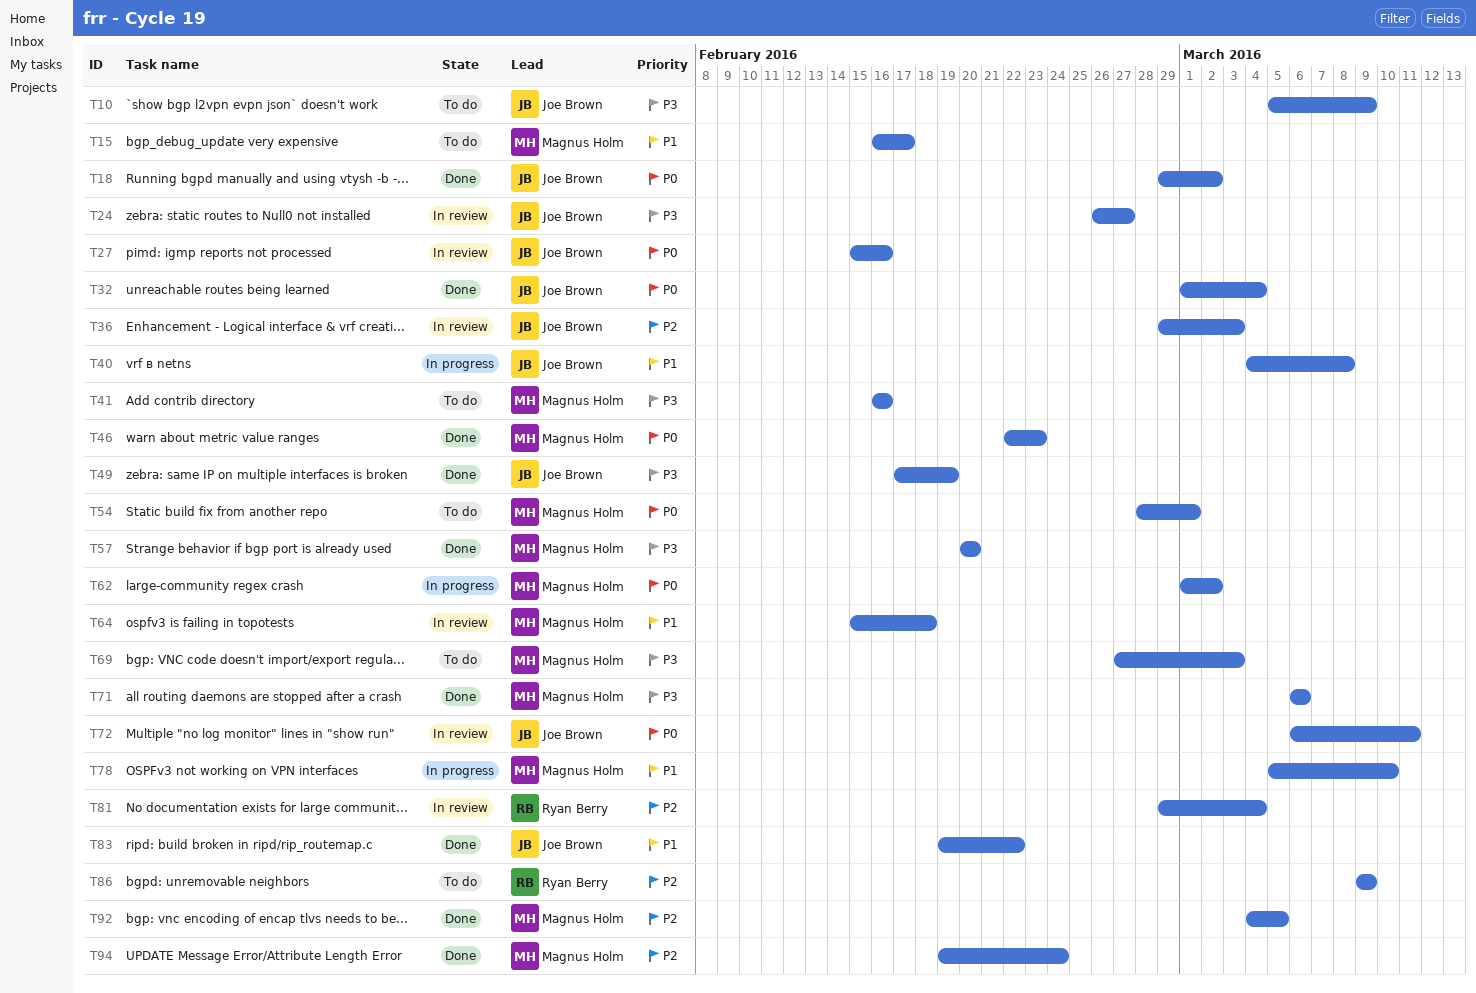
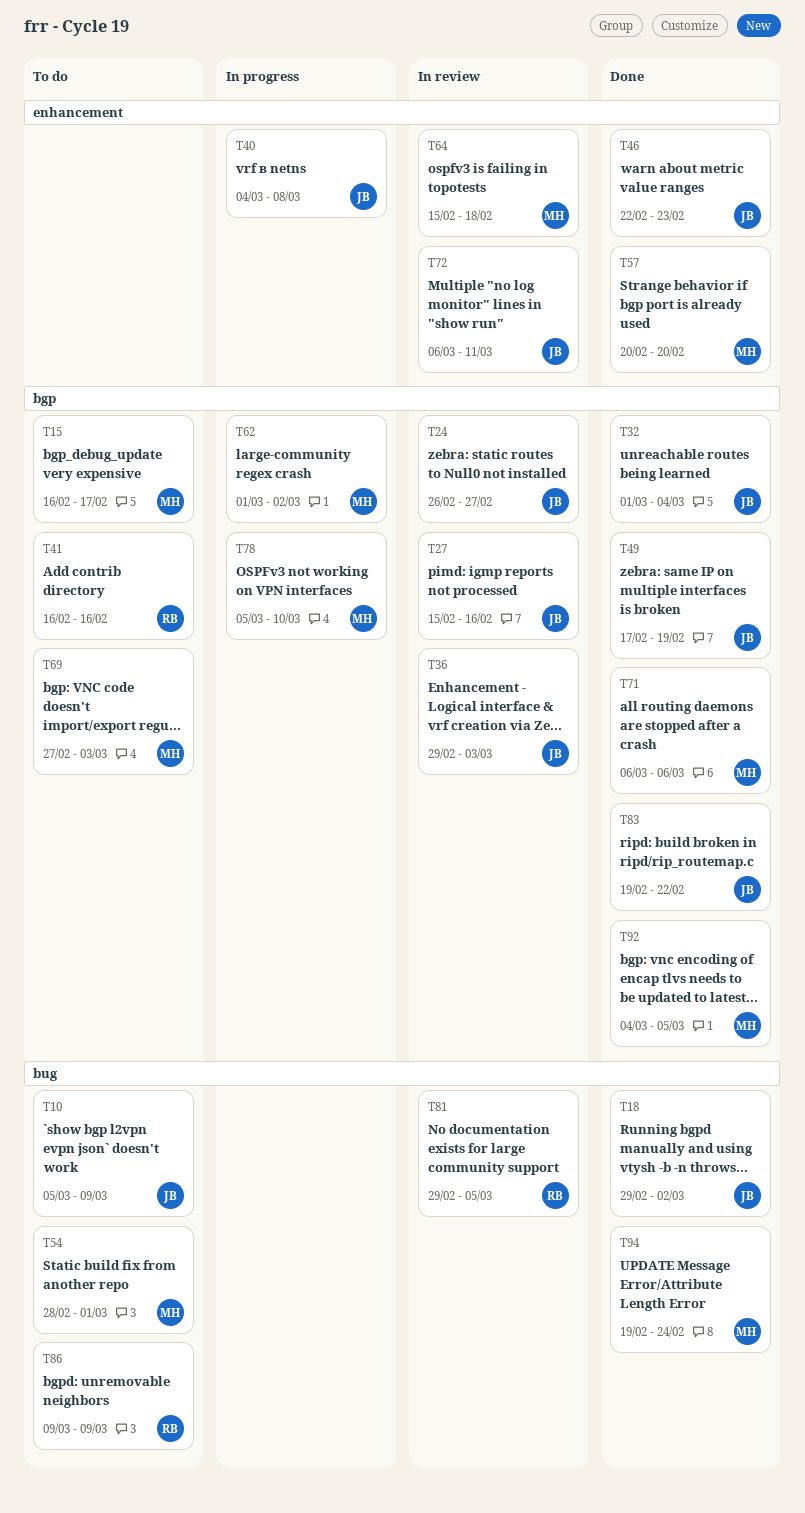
T41, owner: Magnus Holm -> Ryan Berry
T46, owner: Magnus Holm -> Joe Brown
T81, due: Mar 4 -> Mar 5

